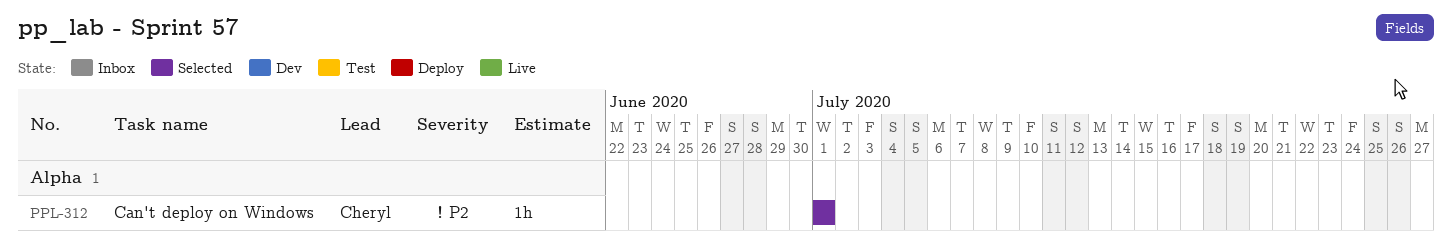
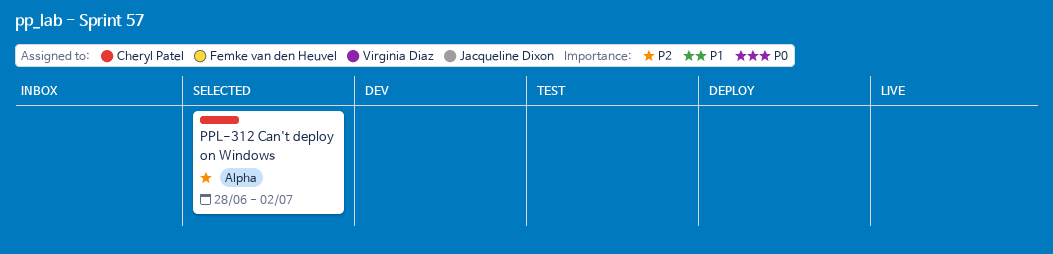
PPL-312, start: Jul 1 -> Jun 28
PPL-312, due: Jul 1 -> Jul 2

